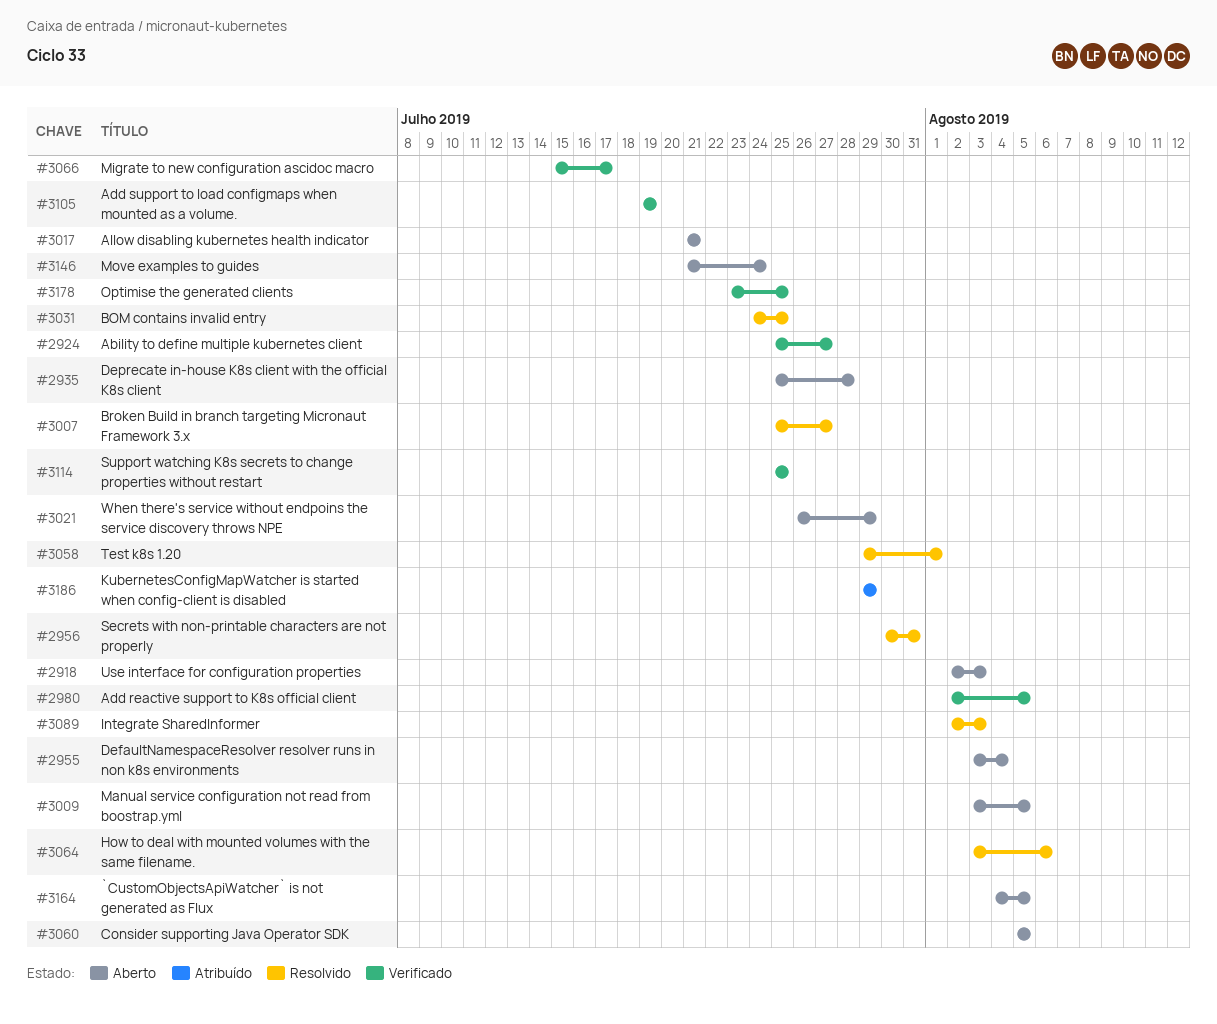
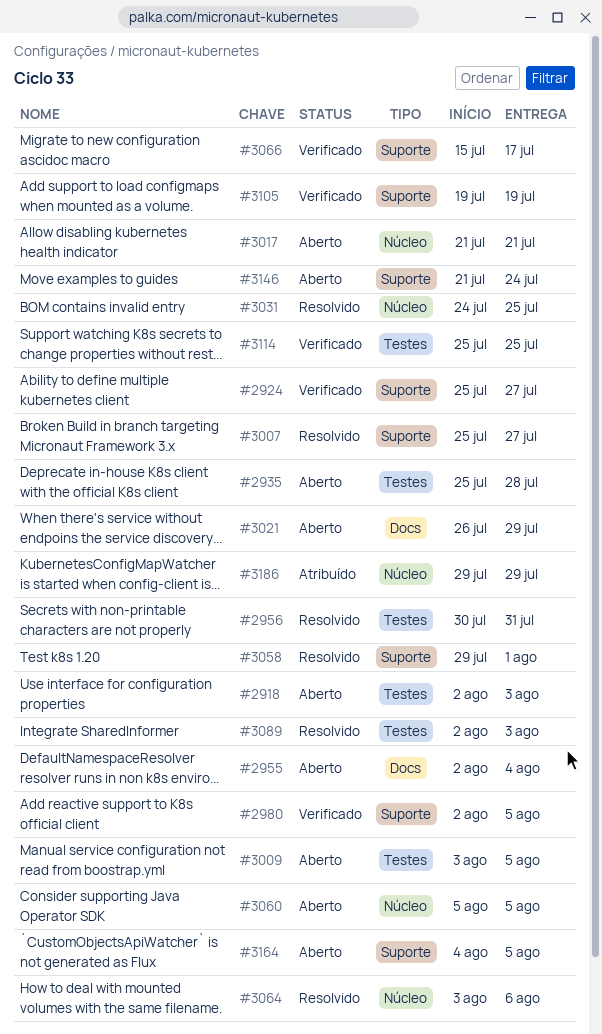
#2955, start: Aug 3 -> Aug 2
#3178: present -> none

